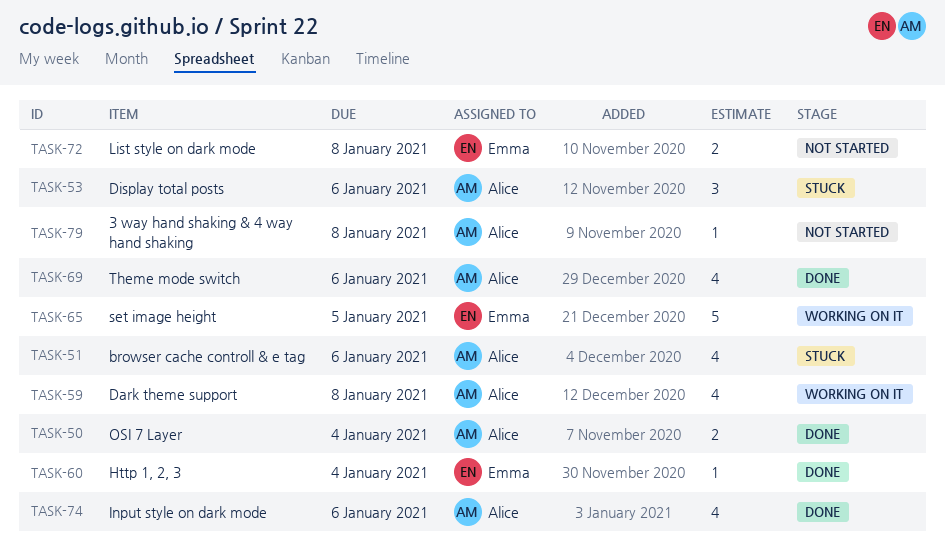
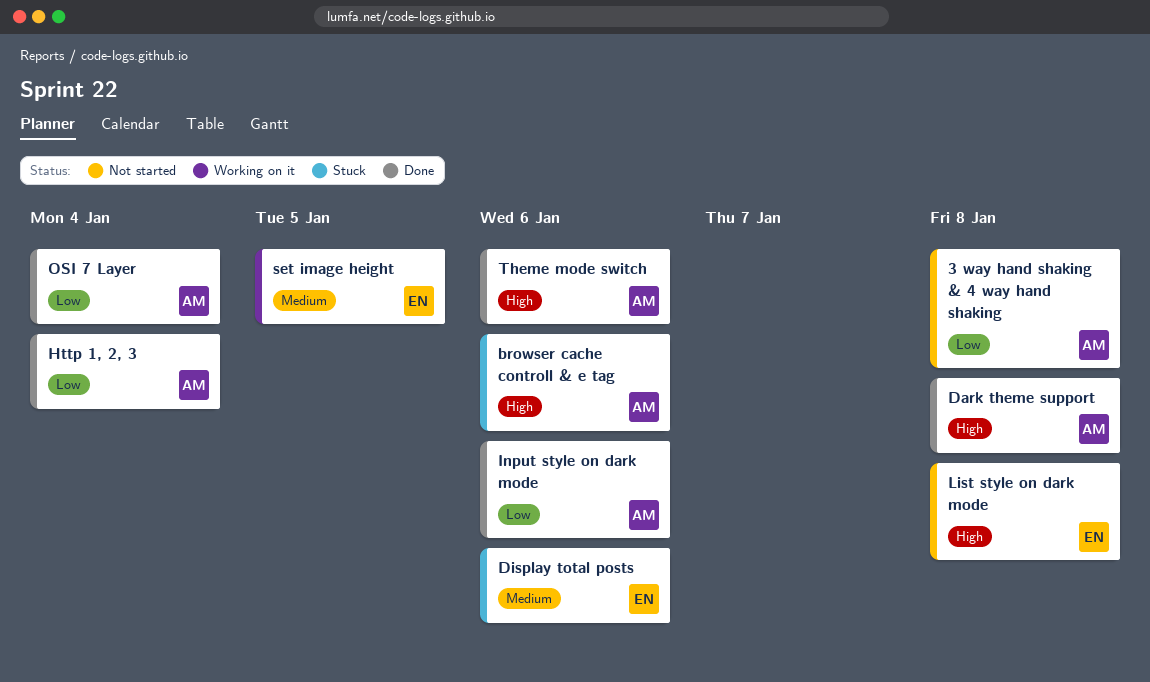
Dark theme support, status: Working on it -> Done
Display total posts, owner: Alice -> Emma
Http 1, 2, 3, owner: Emma -> Alice

